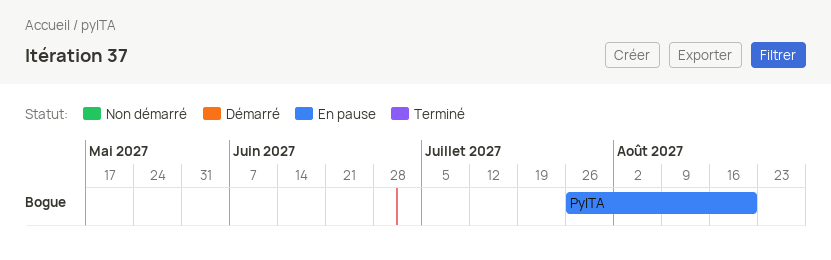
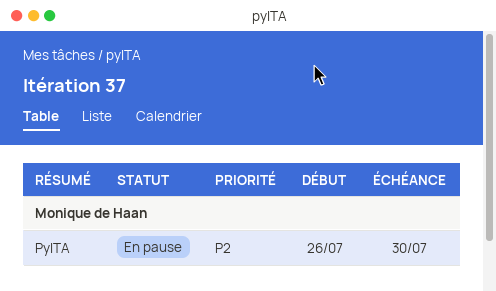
PyITA, due: Aug 20 -> Jul 30

